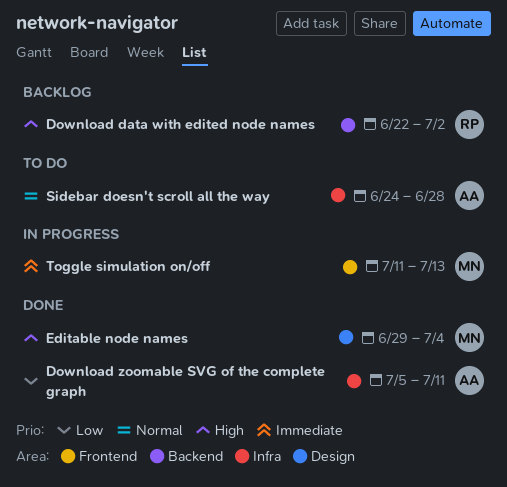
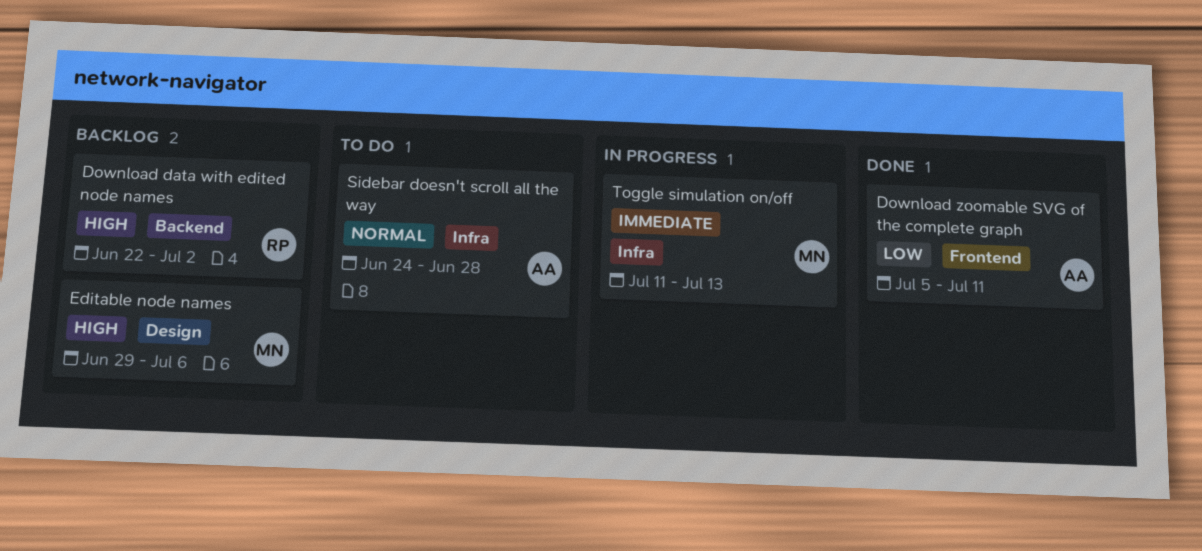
Download zoomable SVG of the complete graph, label: Infra -> Frontend
Editable node names, status: Done -> Backlog
Editable node names, due: Jul 4 -> Jul 6
Toggle simulation on/off, label: Frontend -> Infra

